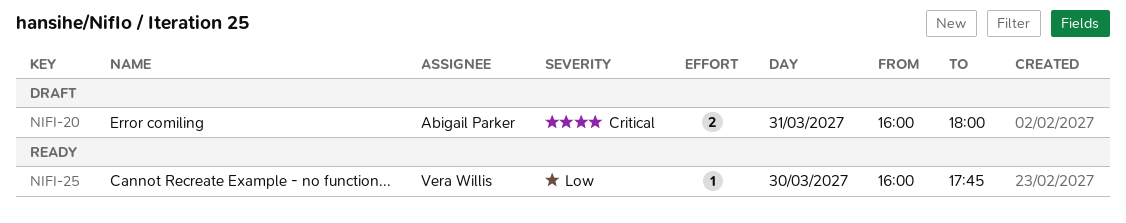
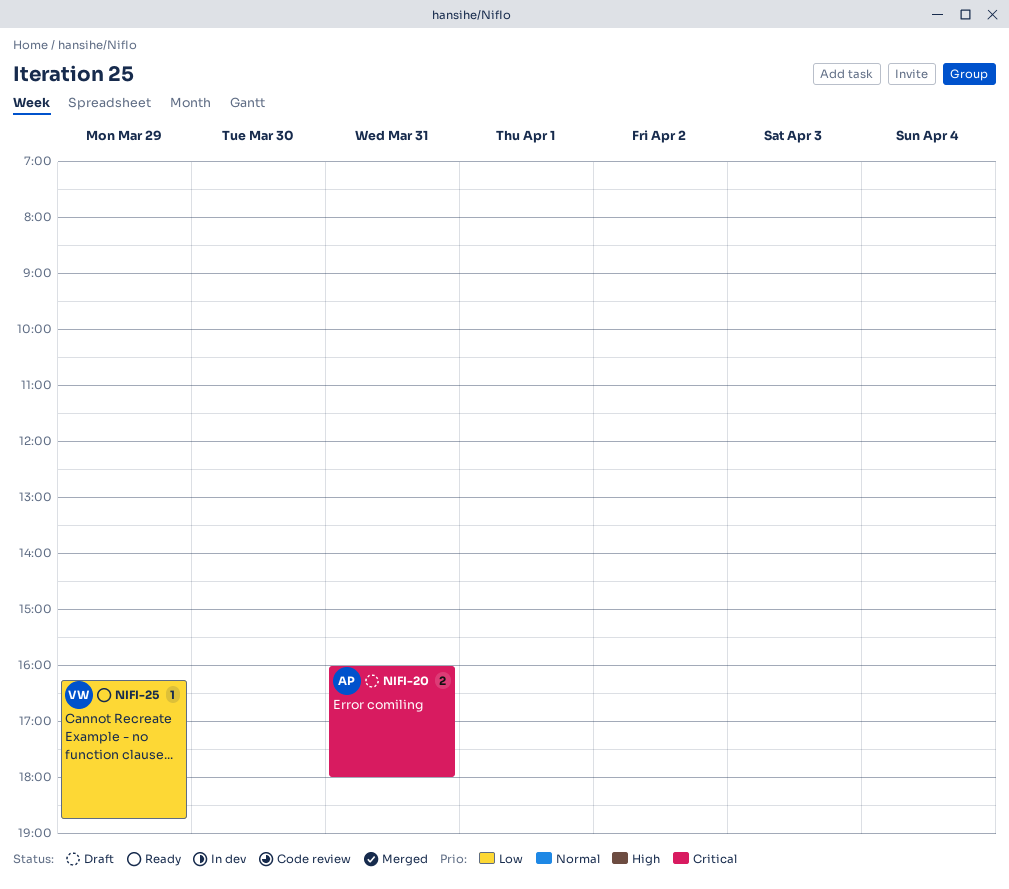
NIFI-25, day: Mar 30 -> Mar 29
NIFI-25, begins: 16:00 -> 16:15
NIFI-25, ends: 17:45 -> 18:45

